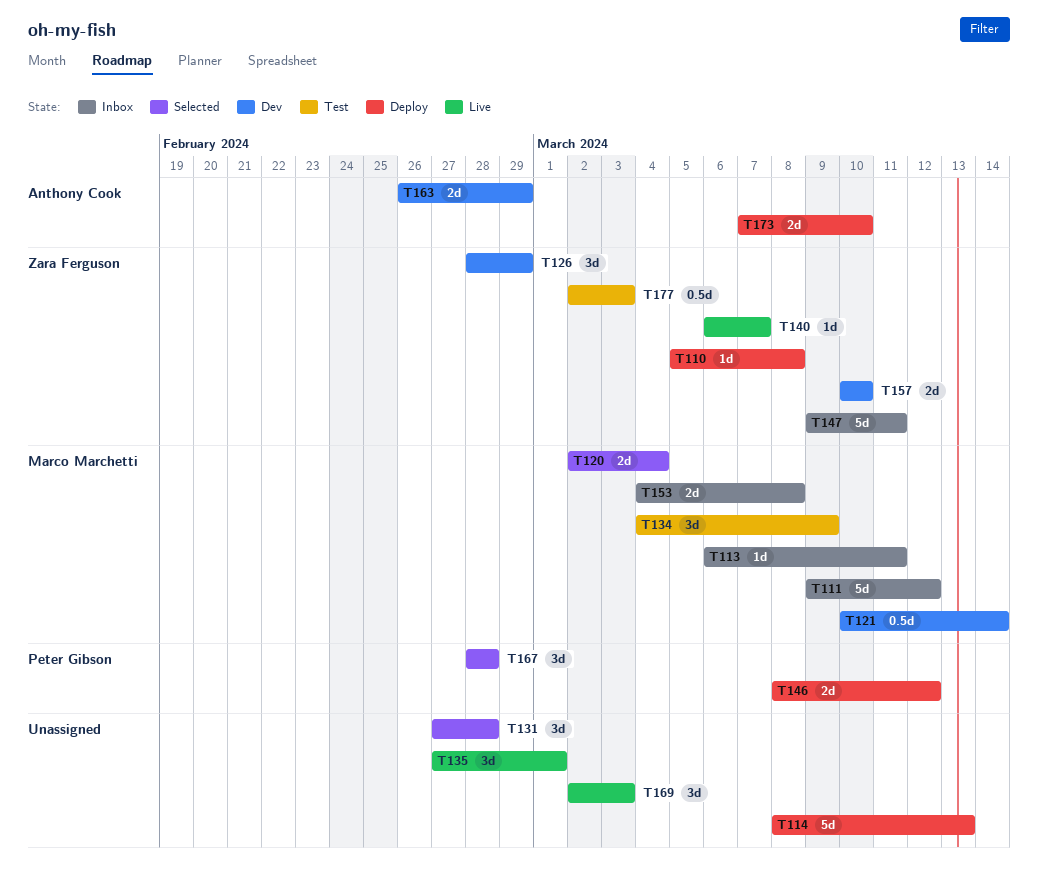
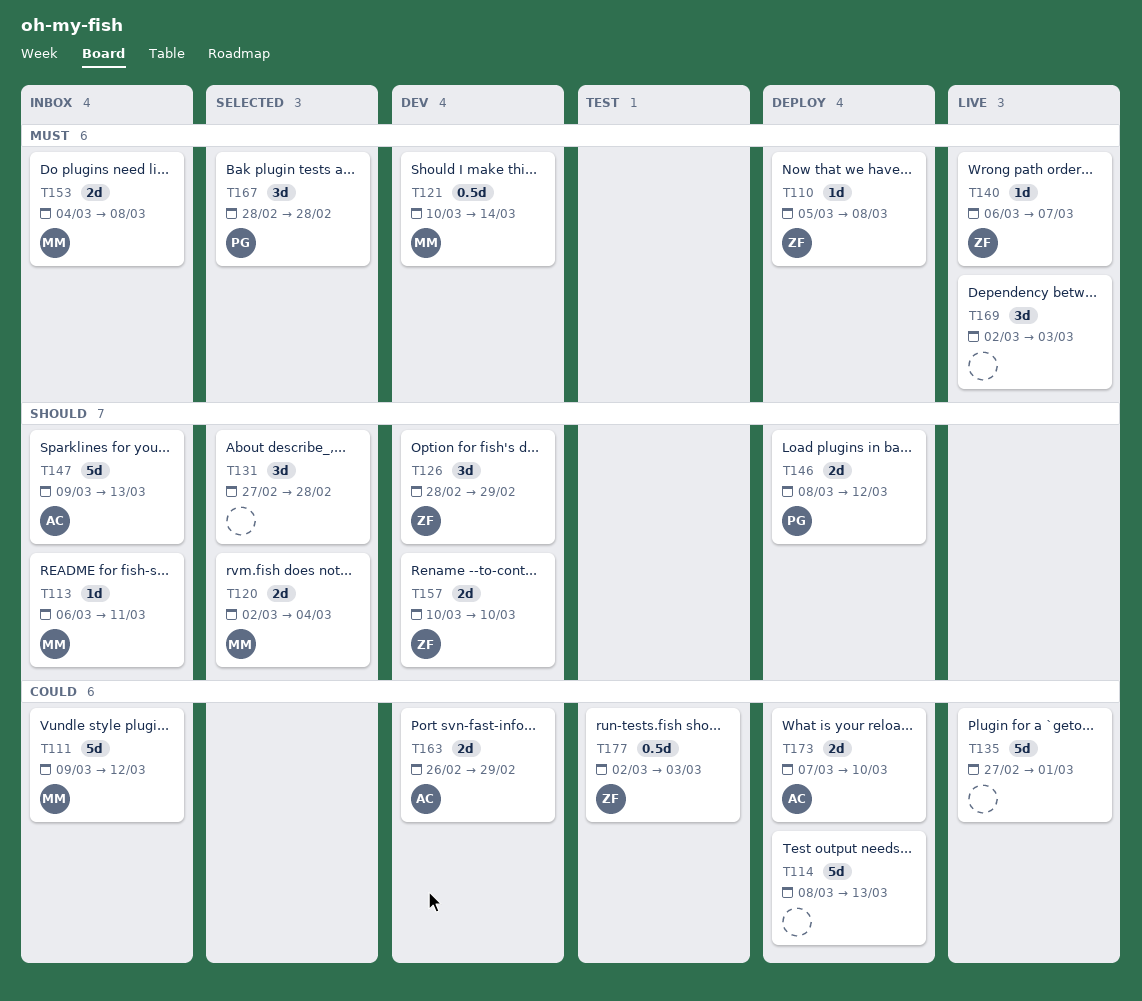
T134: present -> none
T135, estimate: 3d -> 5d
T147, owner: Zara Ferguson -> Anthony Cook
T147, due: Mar 11 -> Mar 13

